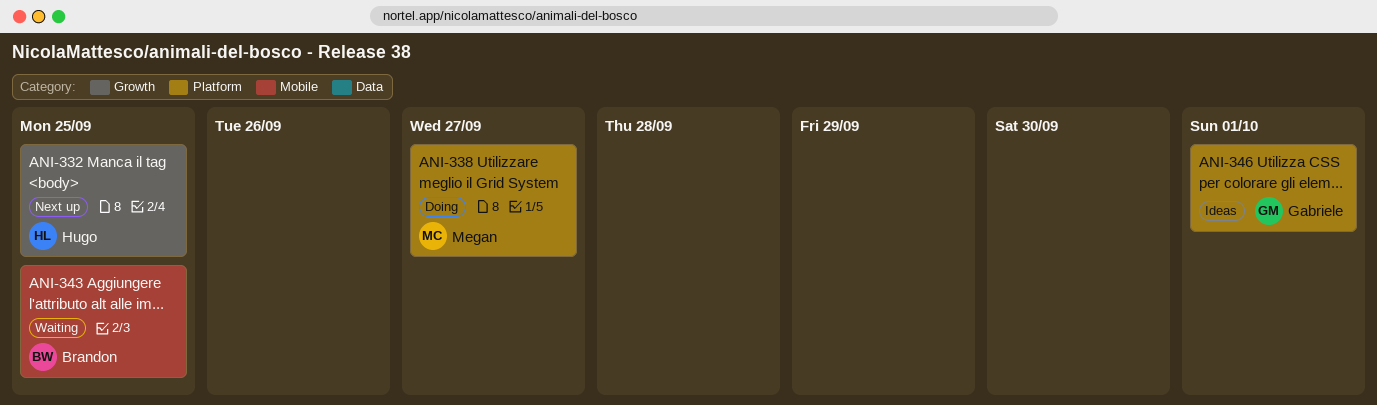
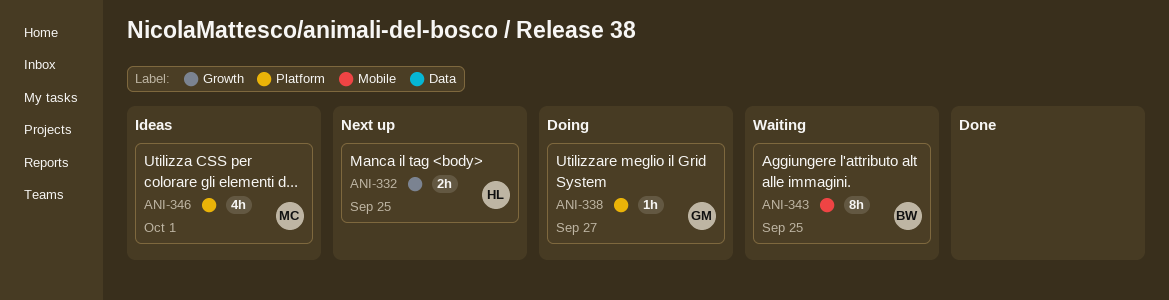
ANI-338, owner: Megan -> Gabriele
ANI-346, owner: Gabriele -> Megan

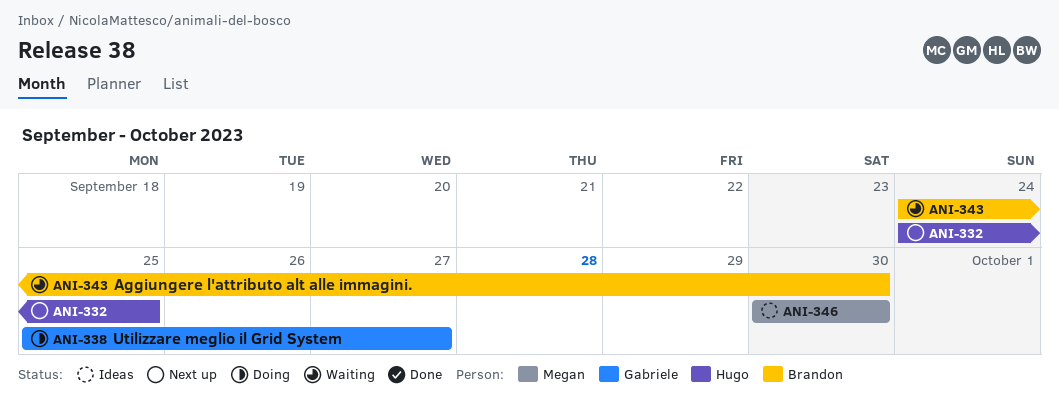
ANI-343, due: Sep 25 -> Sep 30
ANI-346, due: Oct 1 -> Sep 30

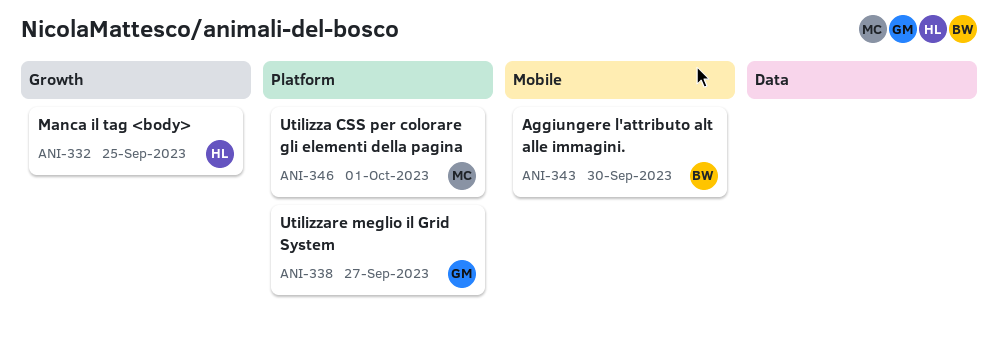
ANI-346, due: Sep 30 -> Oct 1

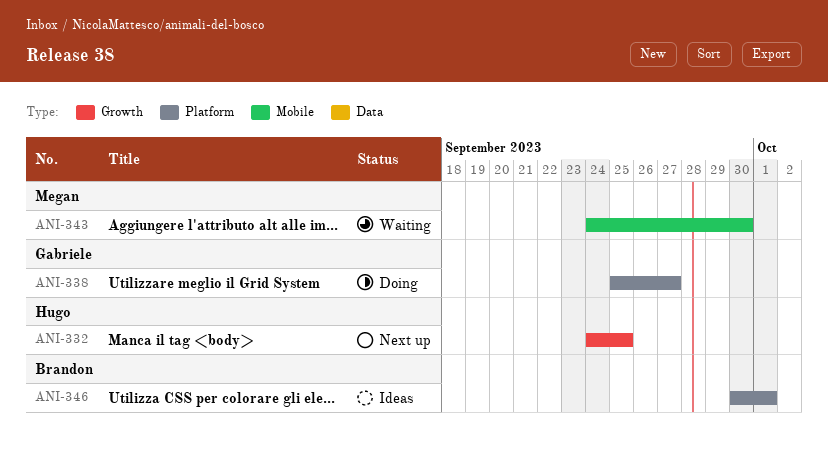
ANI-343, owner: Brandon -> Megan
ANI-346, owner: Megan -> Brandon

